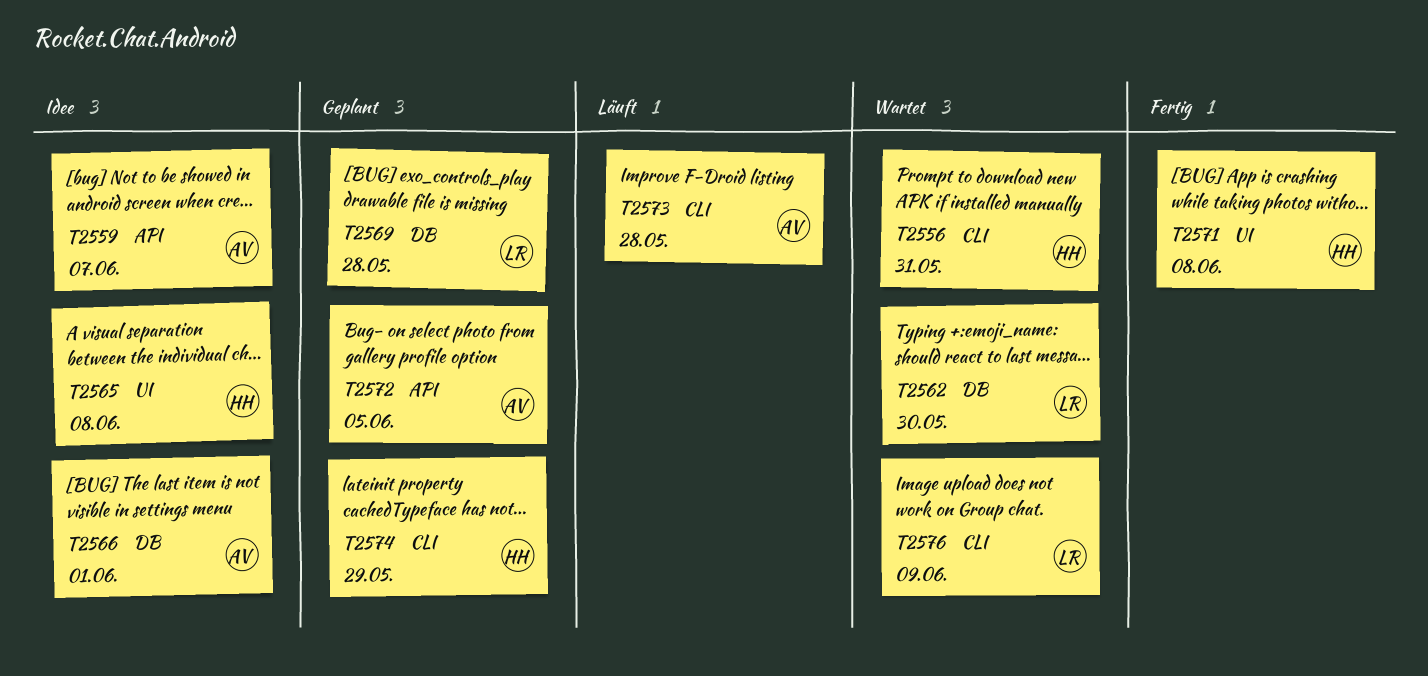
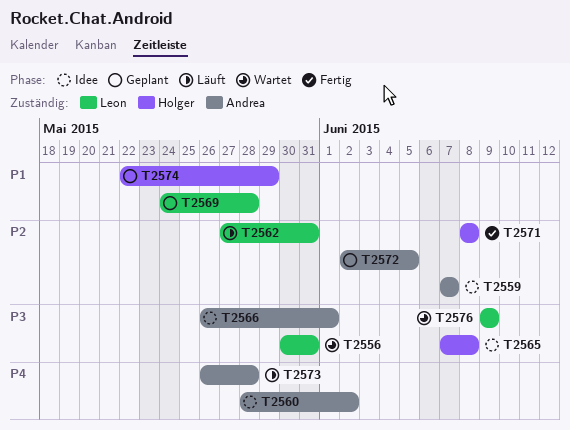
T2556, owner: Holger -> Leon
T2560: none -> present
T2562, status: Wartet -> Läuft
T2562, due: May 30 -> May 31

